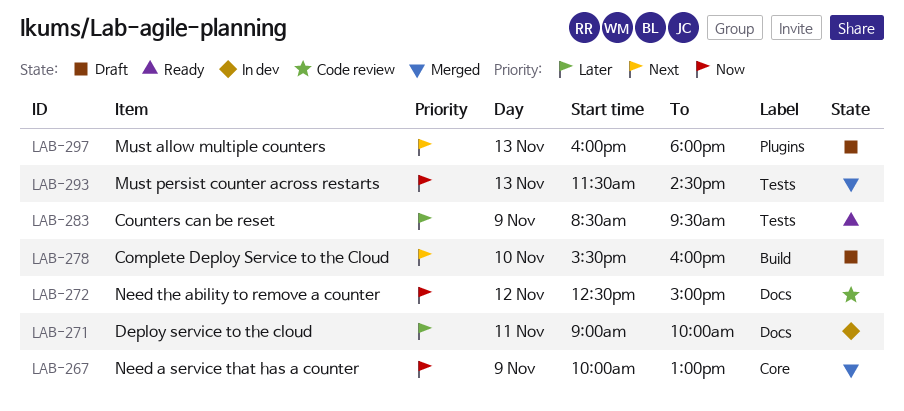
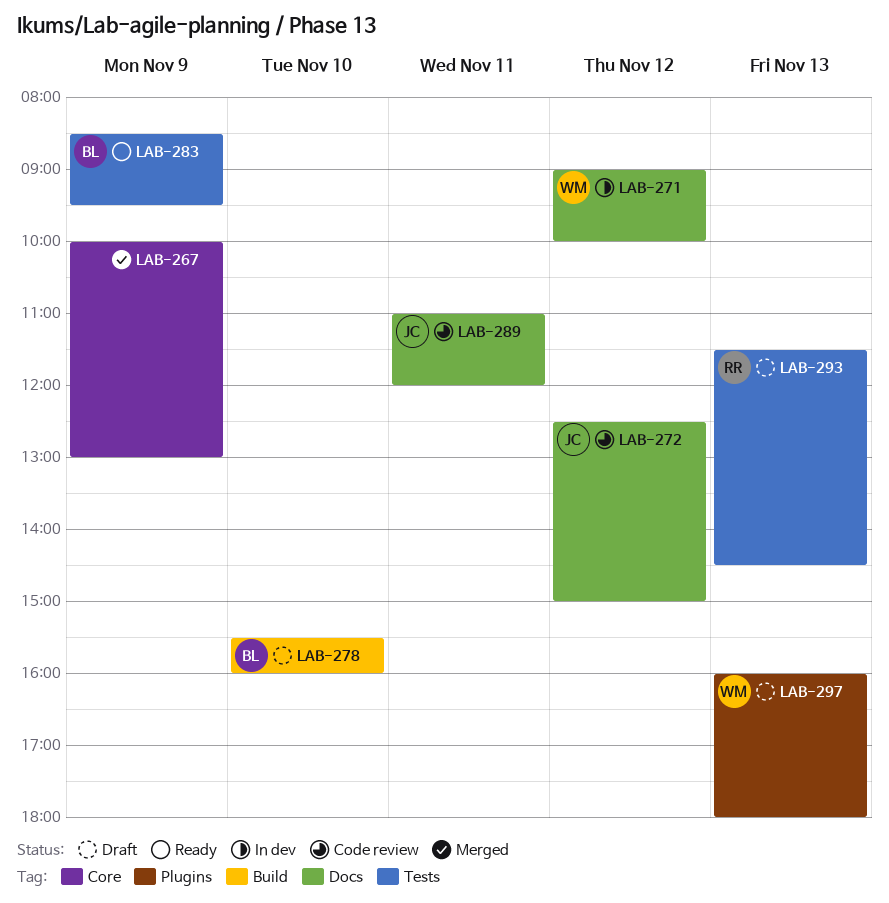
LAB-271, day: Nov 11 -> Nov 12
LAB-289: none -> present
LAB-293, status: Merged -> Draft

